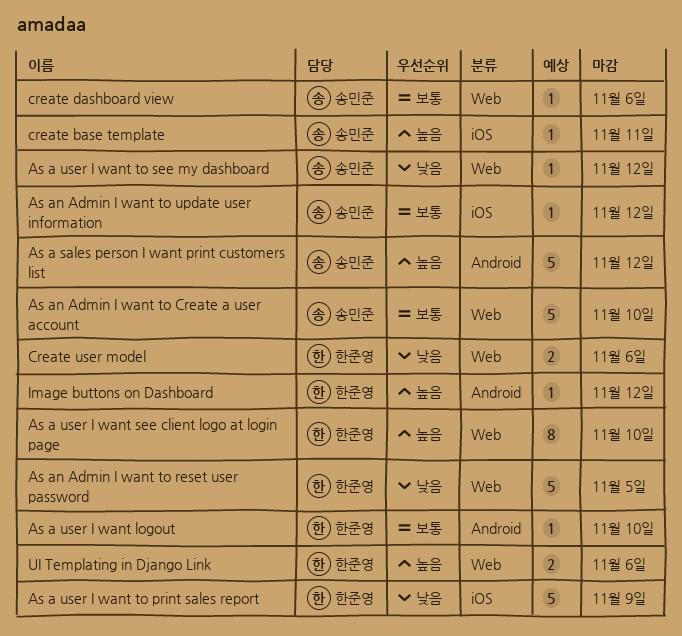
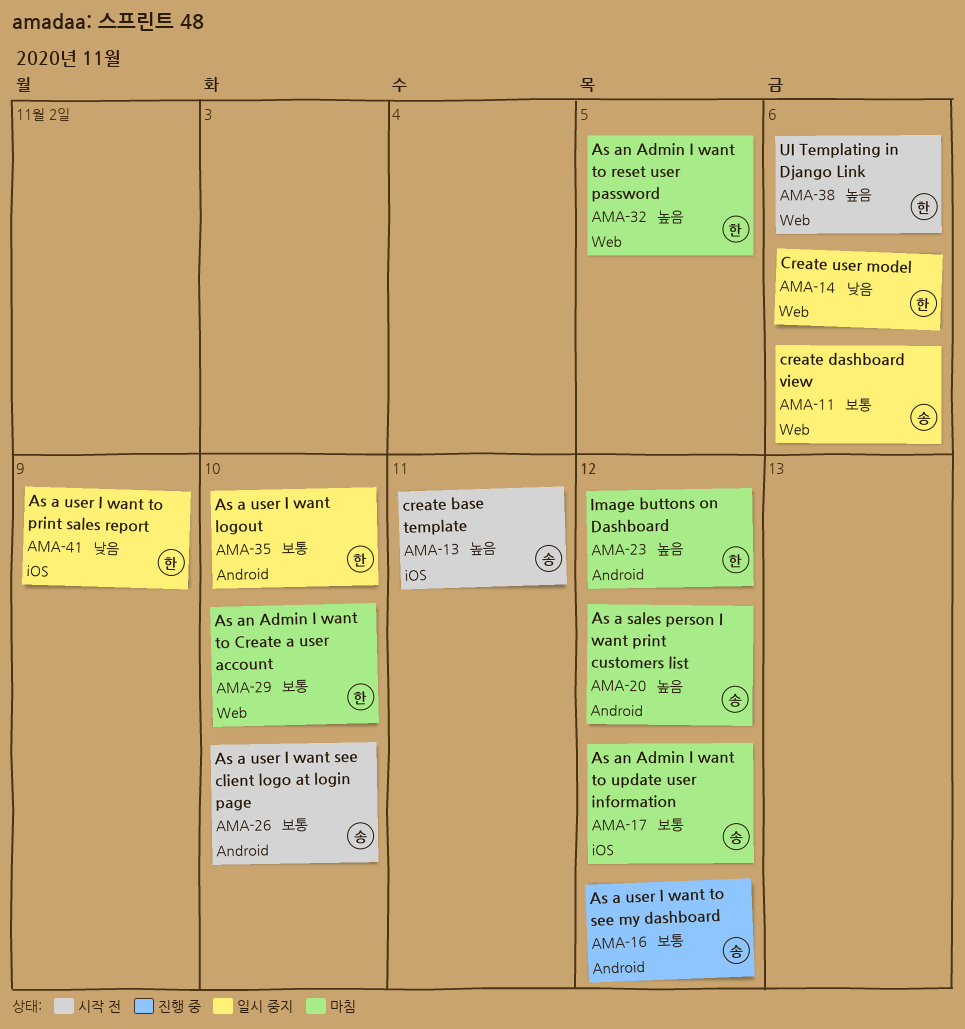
As a user I want see client logo at login page, owner: 한준영 -> 송민준
As a user I want see client logo at login page, priority: 높음 -> 보통
As a user I want see client logo at login page, label: Web -> Android
As a user I want to see my dashboard, priority: 낮음 -> 보통
As a user I want to see my dashboard, label: Web -> Android
As an Admin I want to Create a user account, owner: 송민준 -> 한준영
As an Admin I want to reset user password, priority: 낮음 -> 높음

